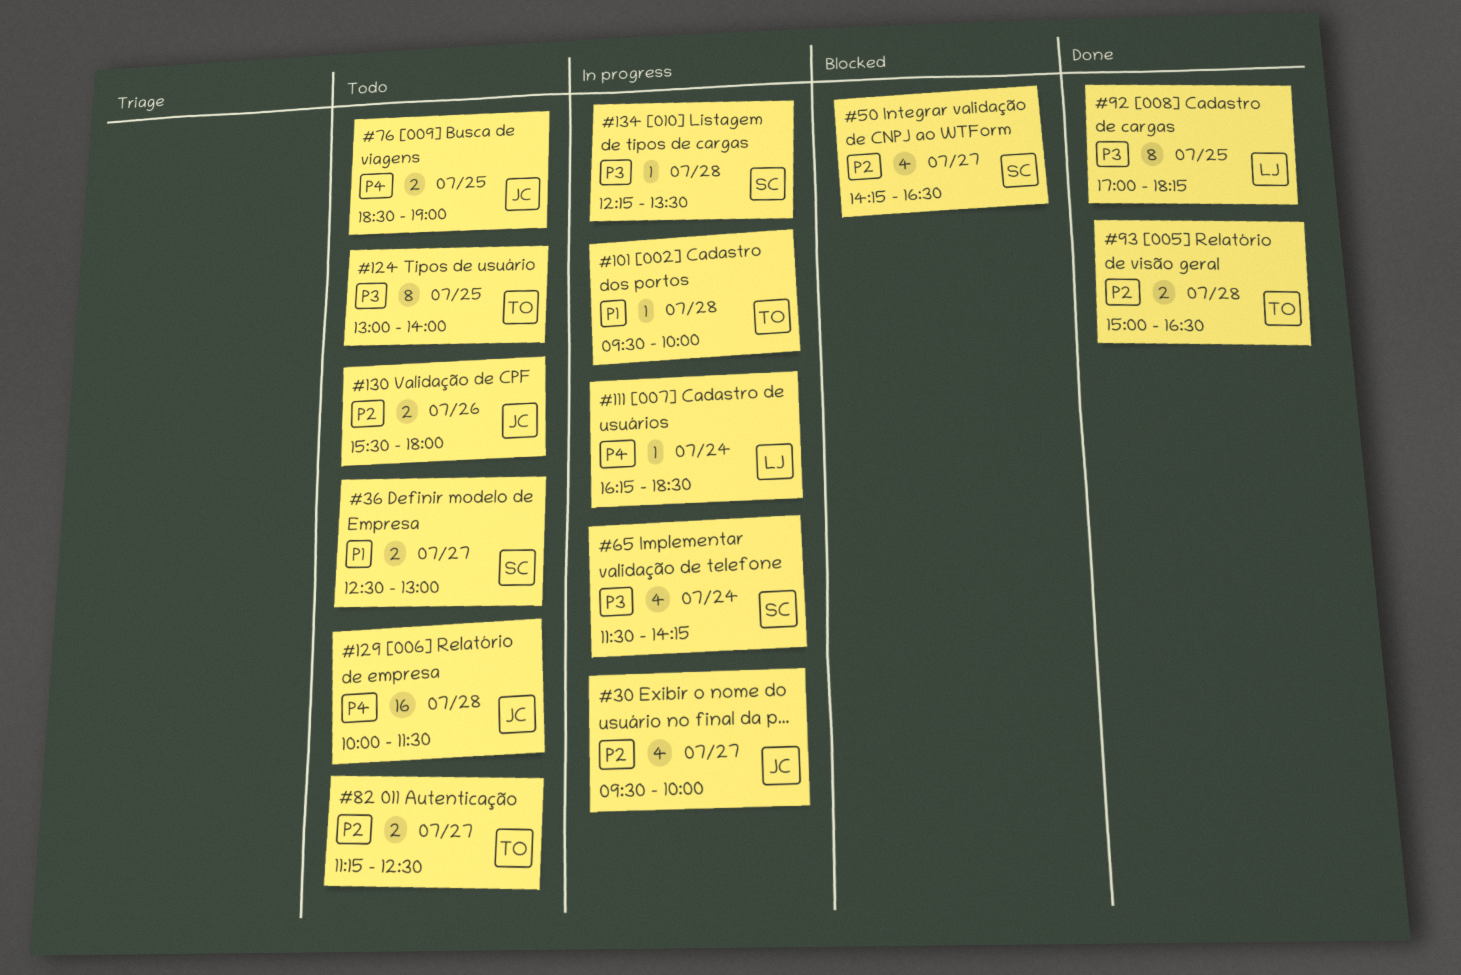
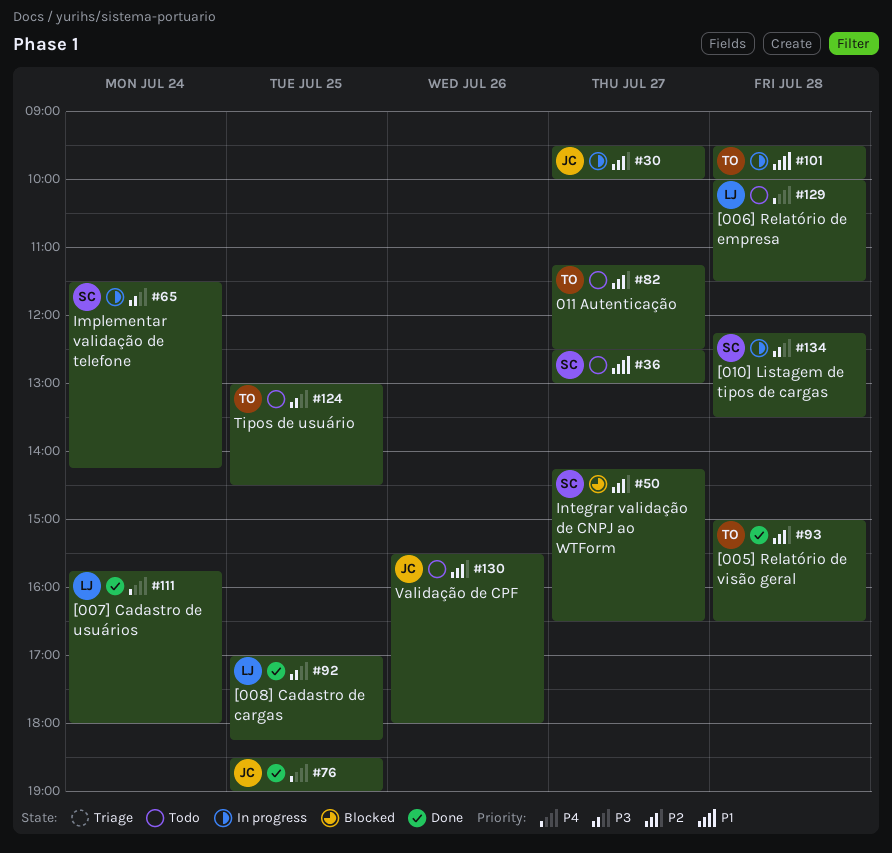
#76, status: Todo -> Done
#111, status: In progress -> Done
#111, begins: 16:15 -> 15:45
#111, ends: 18:30 -> 18:00
#124, ends: 14:00 -> 14:30
#129, owner: JC -> LJ

